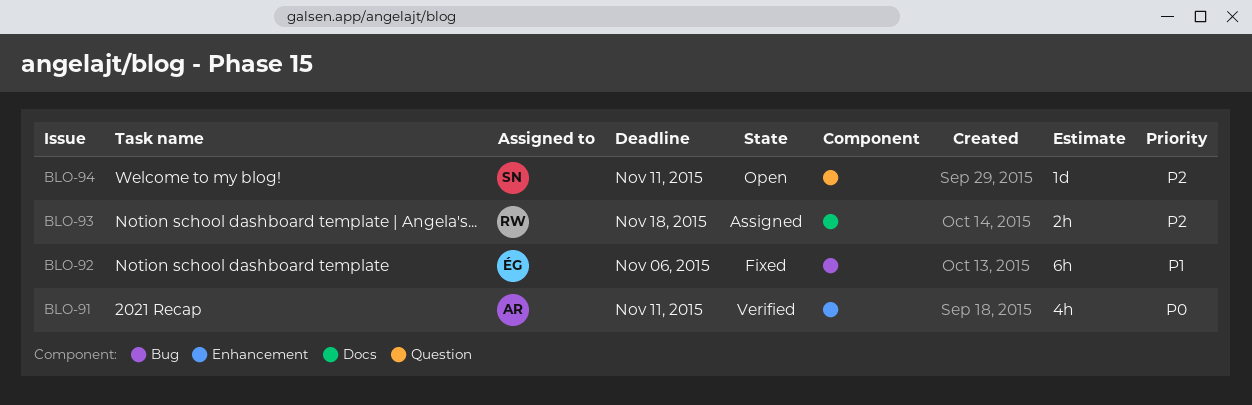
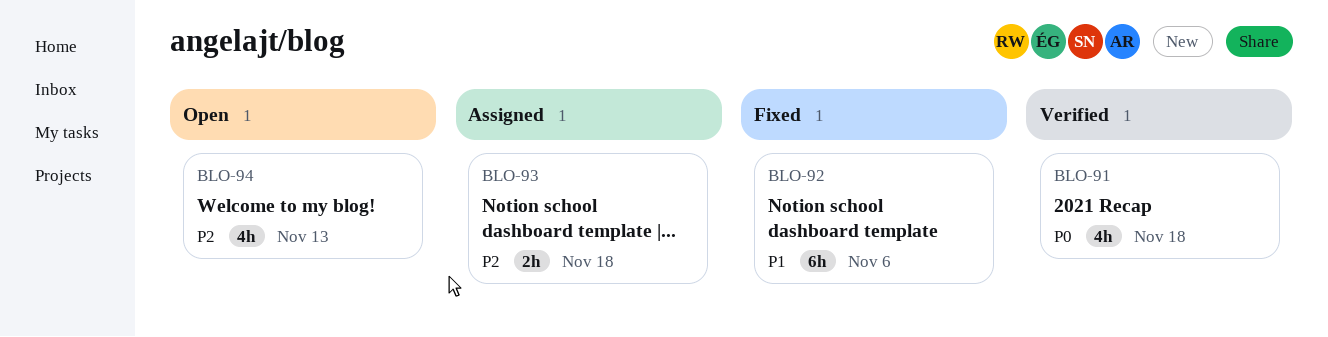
BLO-91, due: Nov 11 -> Nov 18
BLO-94, estimate: 1d -> 4h
BLO-94, due: Nov 11 -> Nov 13

